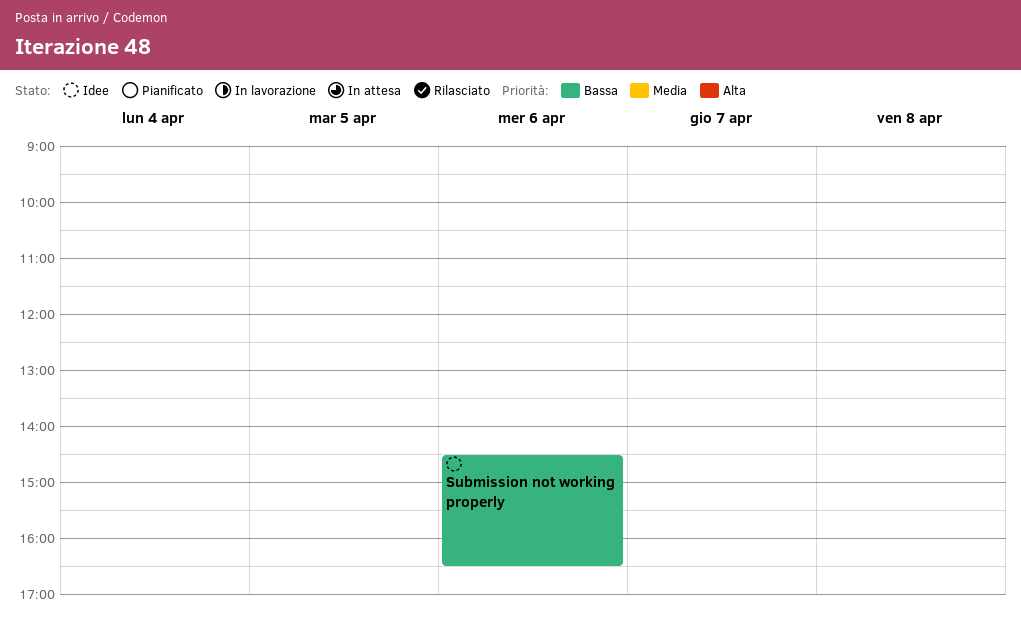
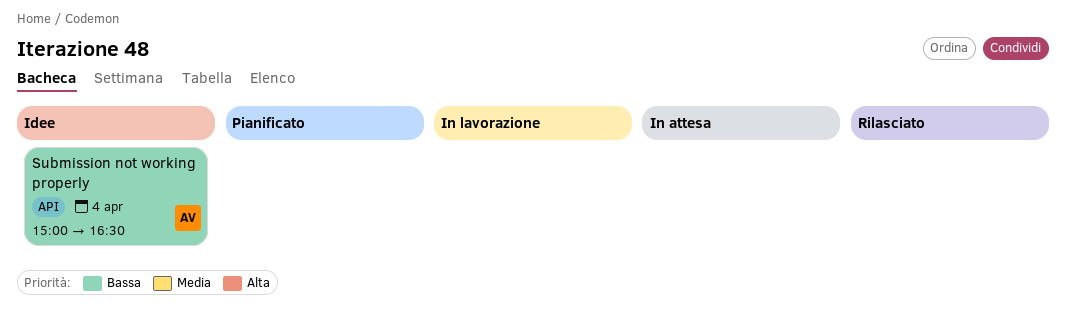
Submission not working properly, day: Apr 6 -> Apr 4
Submission not working properly, begins: 14:30 -> 15:00

